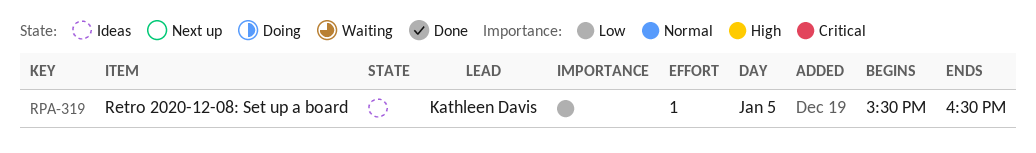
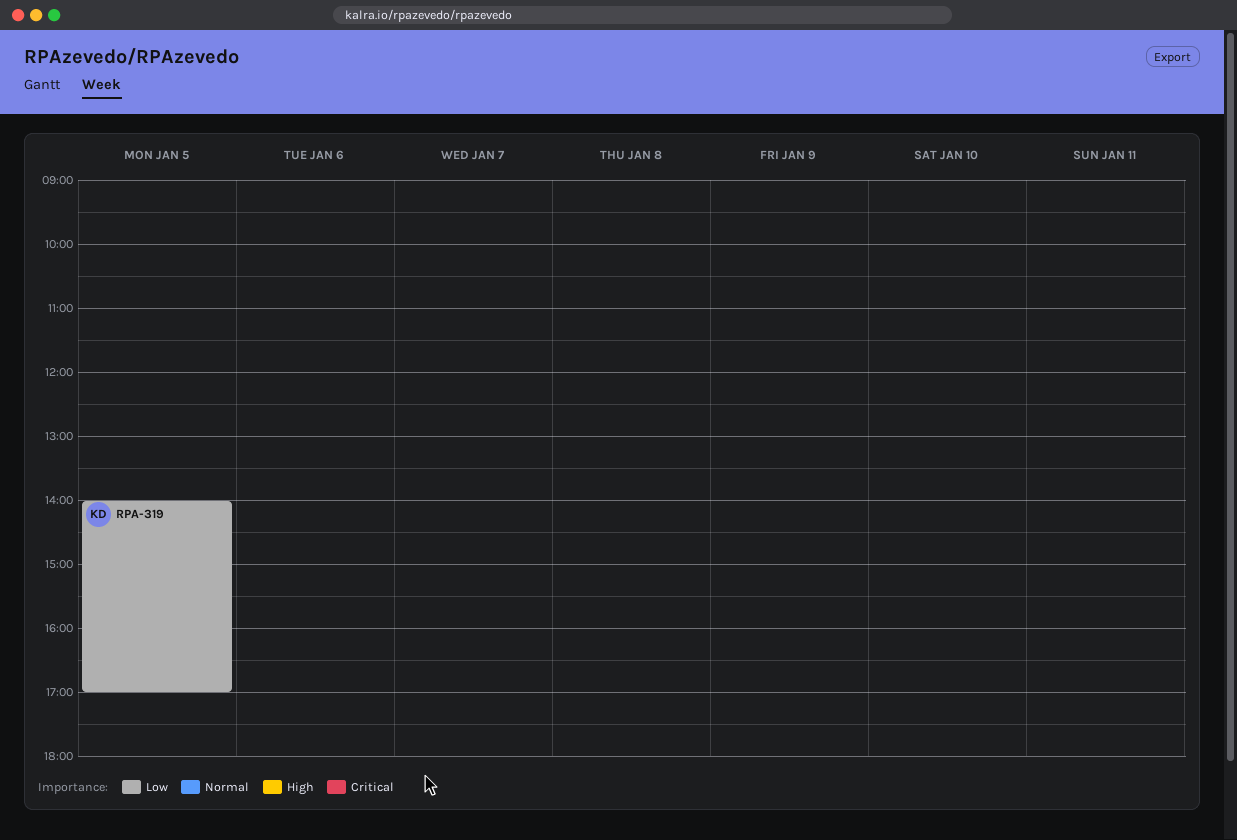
RPA-319, begins: 15:30 -> 14:00
RPA-319, ends: 16:30 -> 17:00

